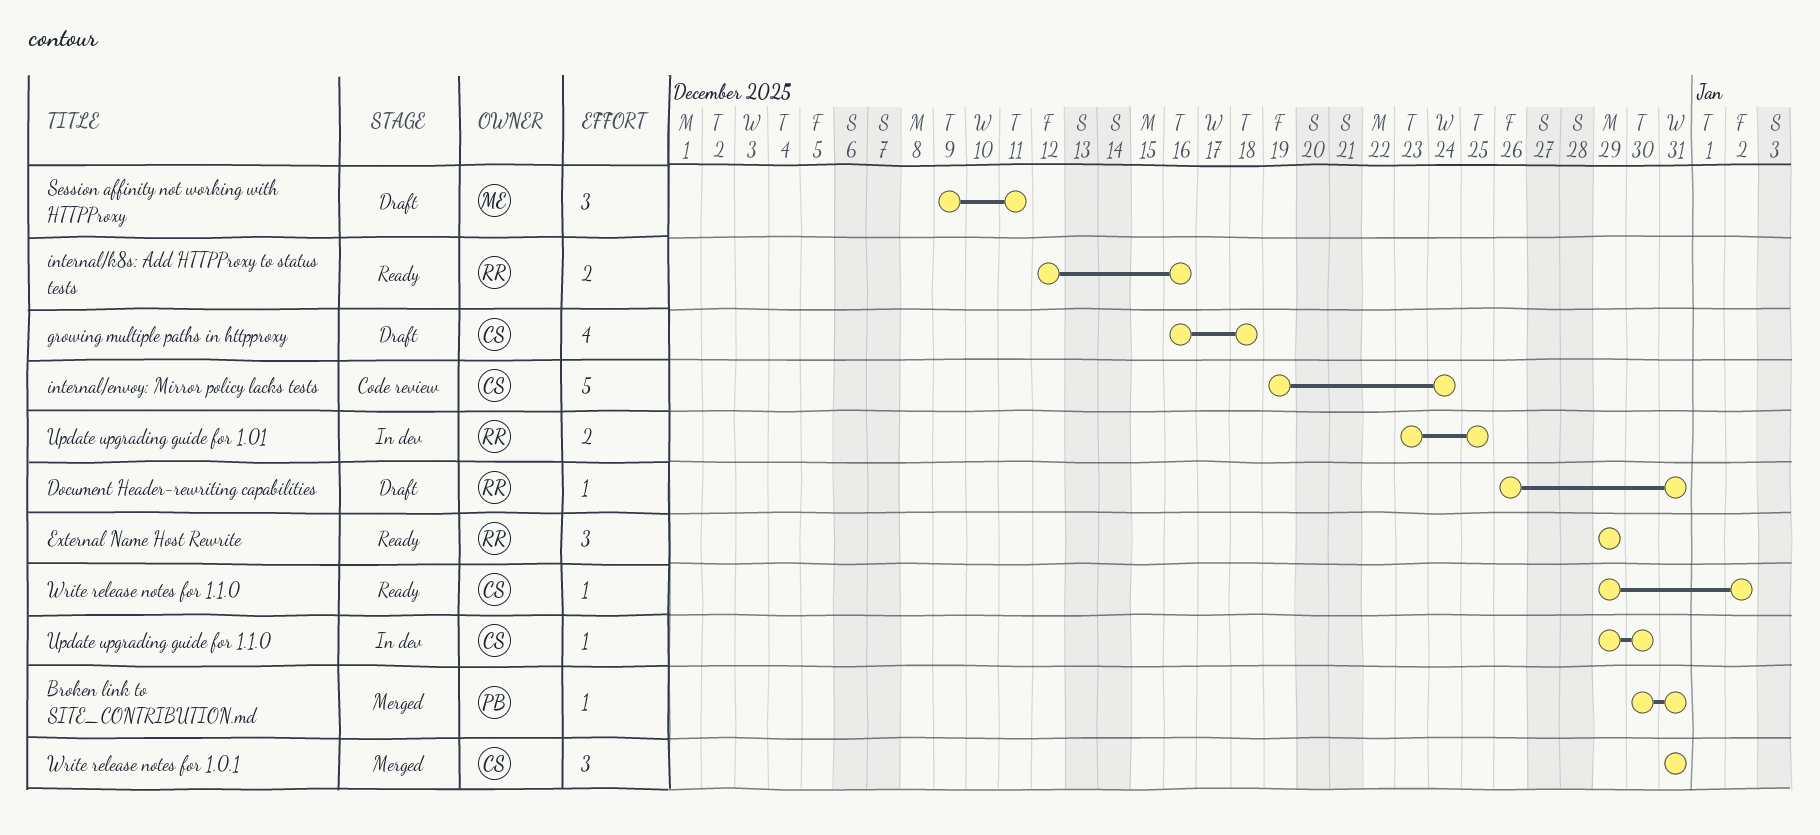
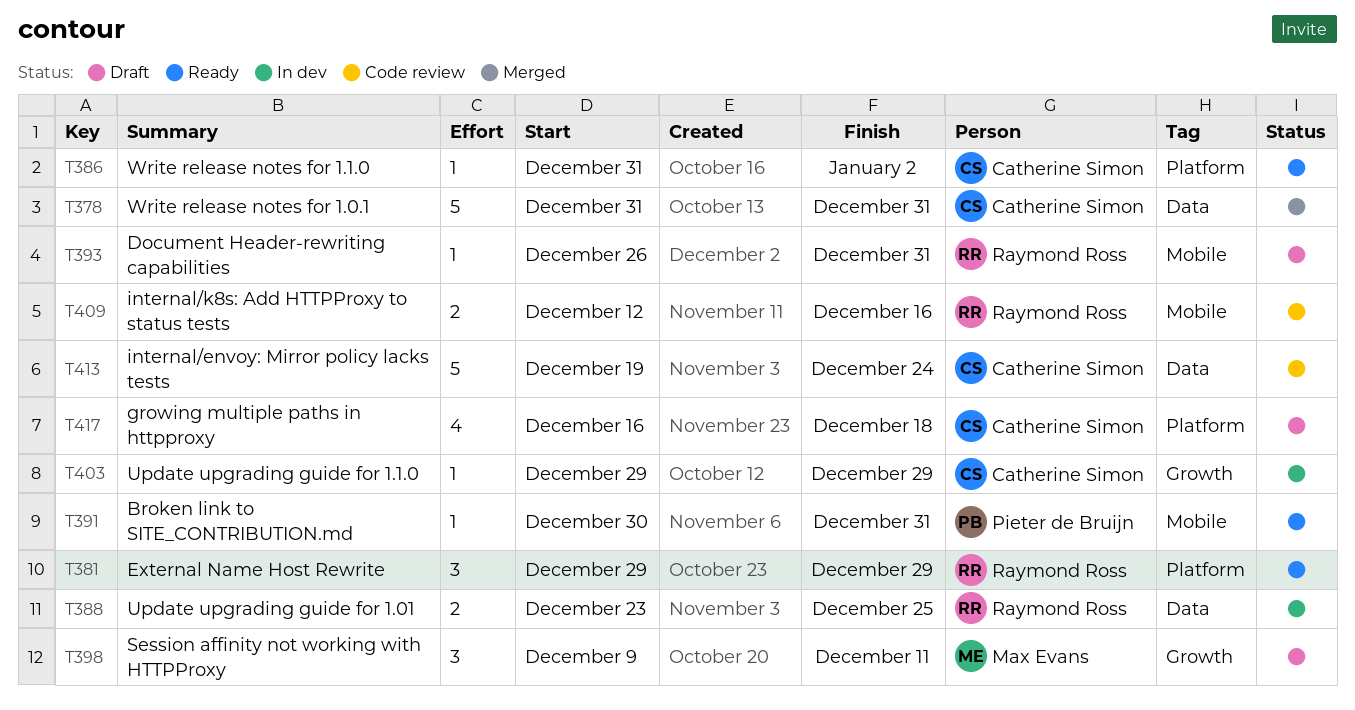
Broken link to SITE_CONTRIBUTION.md, status: Merged -> Ready
internal/k8s: Add HTTPProxy to status tests, status: Ready -> Code review
Update upgrading guide for 1.1.0, due: Dec 30 -> Dec 29
Write release notes for 1.0.1, estimate: 3 -> 5
Write release notes for 1.1.0, start: Dec 29 -> Dec 31

